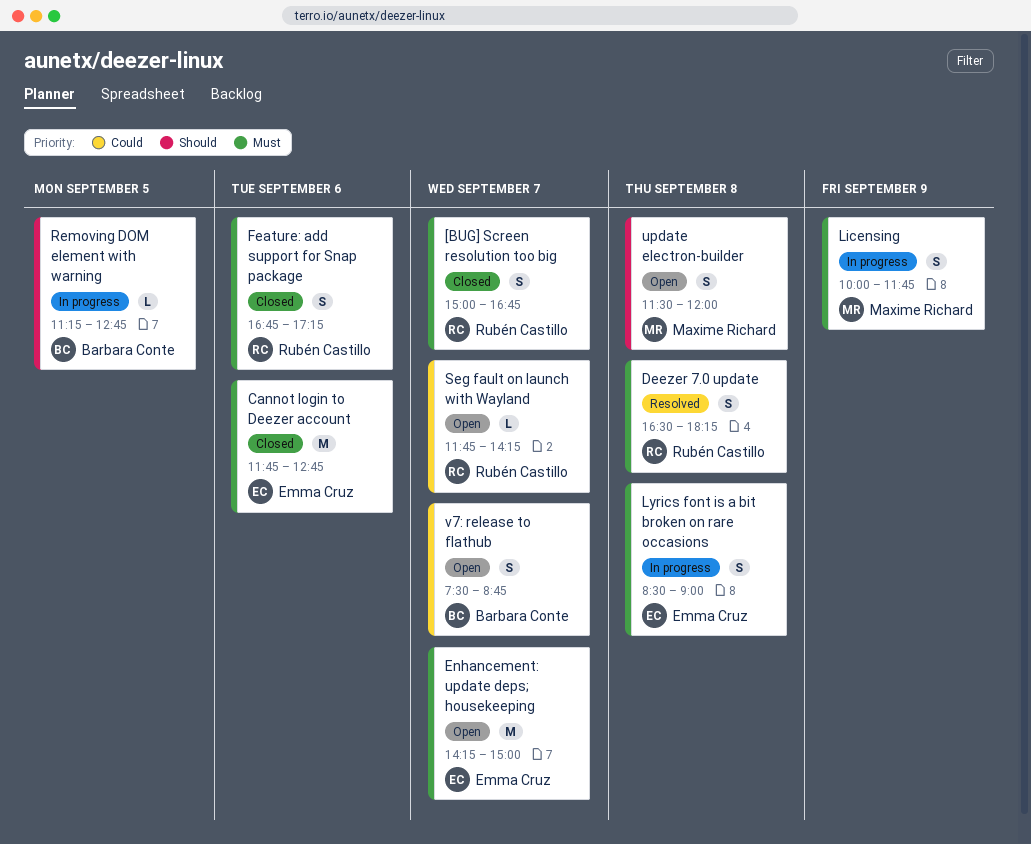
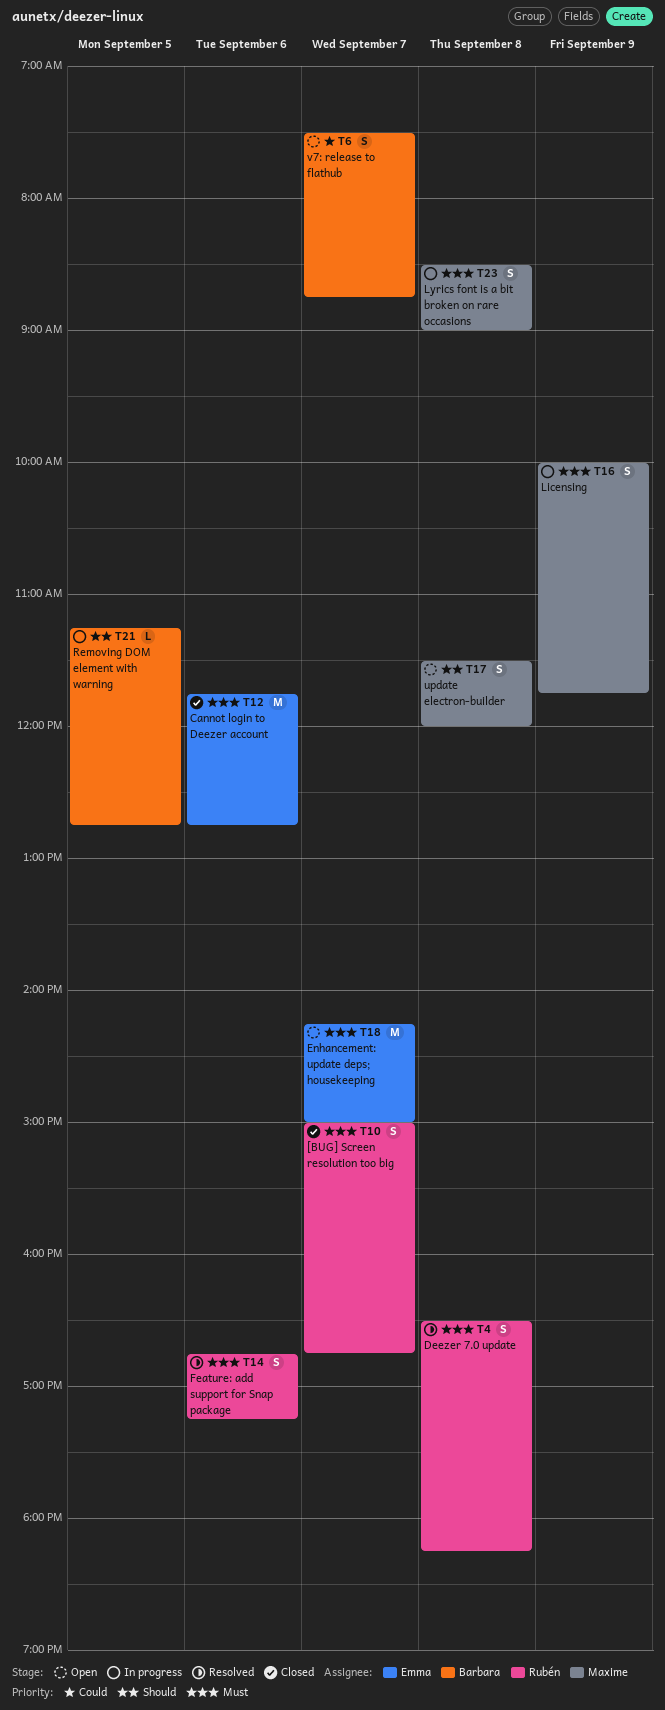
Feature: add support for Snap package, status: Closed -> Resolved
Lyrics font is a bit broken on rare occasions, owner: Emma Cruz -> Maxime Richard
Seg fault on launch with Wayland: present -> none

